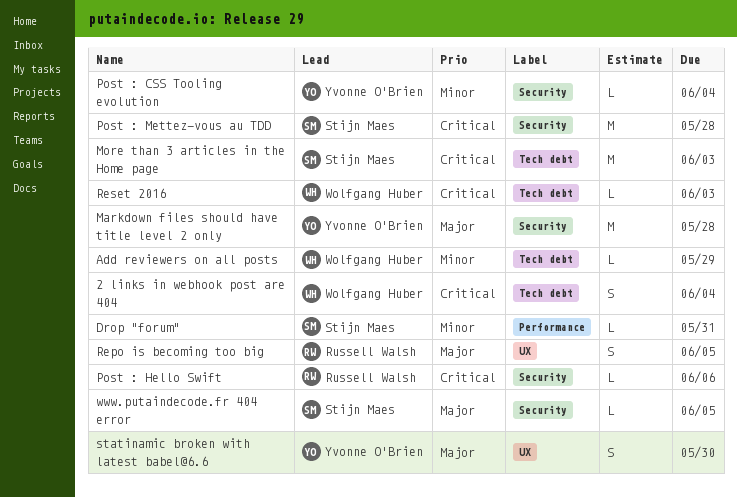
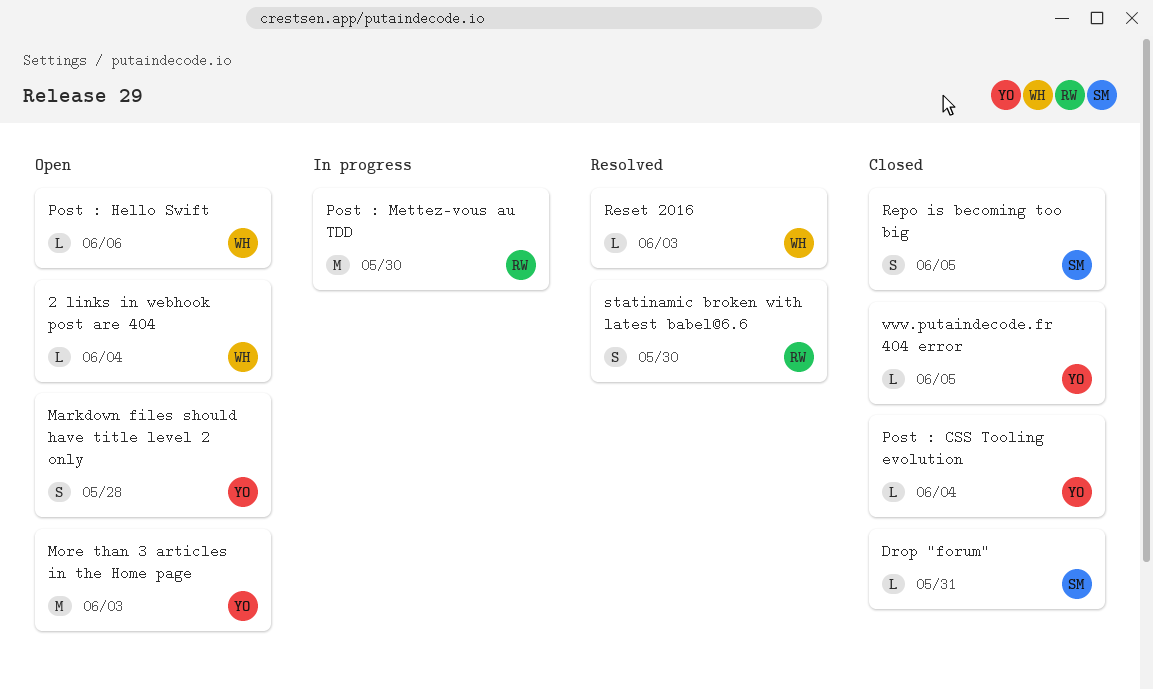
2 links in webhook post are 404, estimate: S -> L
Add reviewers on all posts: present -> none
Markdown files should have title level 2 only, estimate: M -> S
More than 3 articles in the Home page, owner: Stijn Maes -> Yvonne O'Brien
Post : Hello Swift, owner: Russell Walsh -> Wolfgang Huber
Post : Mettez-vous au TDD, owner: Stijn Maes -> Russell Walsh
Post : Mettez-vous au TDD, due: May 28 -> May 30
Repo is becoming too big, owner: Russell Walsh -> Stijn Maes
statinamic broken with latest babel@6.6, owner: Yvonne O'Brien -> Russell Walsh
www.putaindecode.fr 404 error, owner: Stijn Maes -> Yvonne O'Brien

